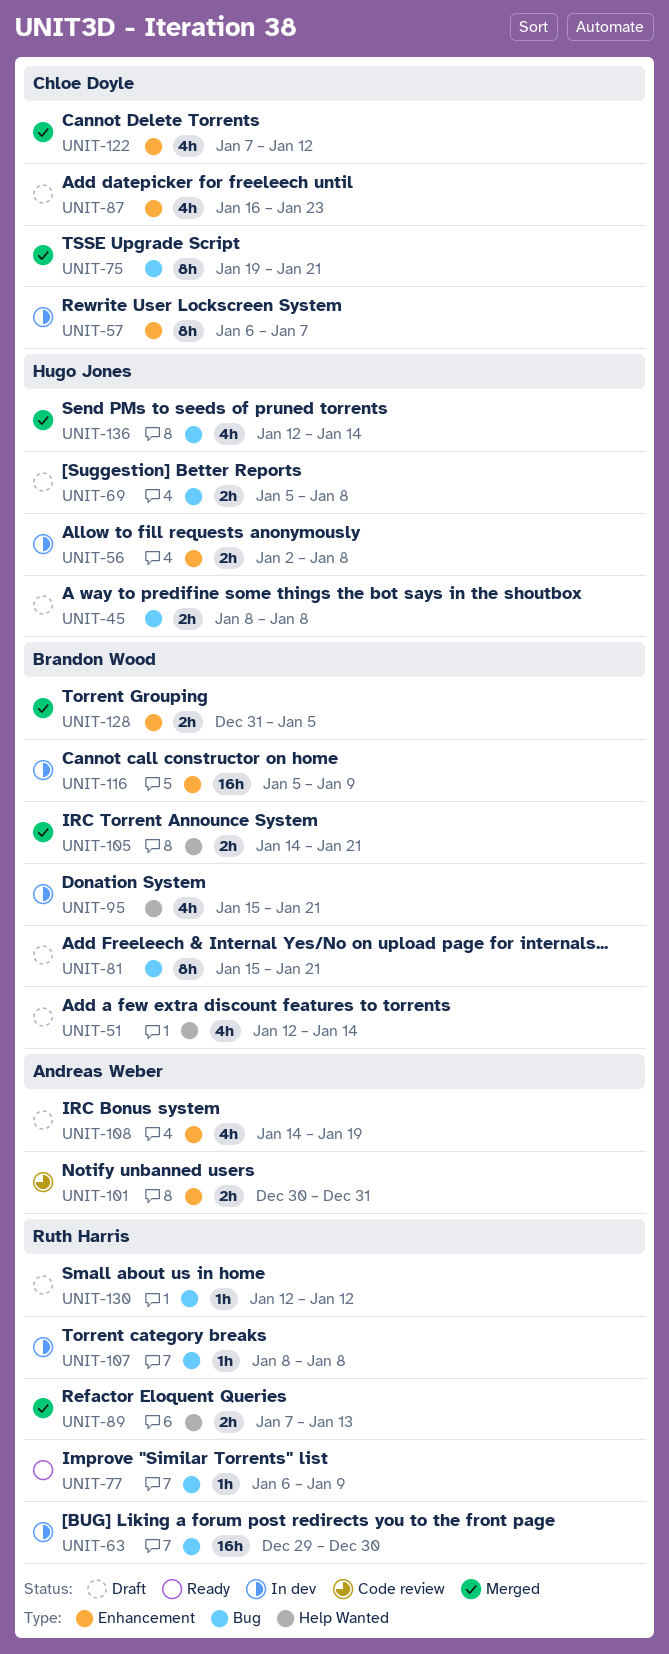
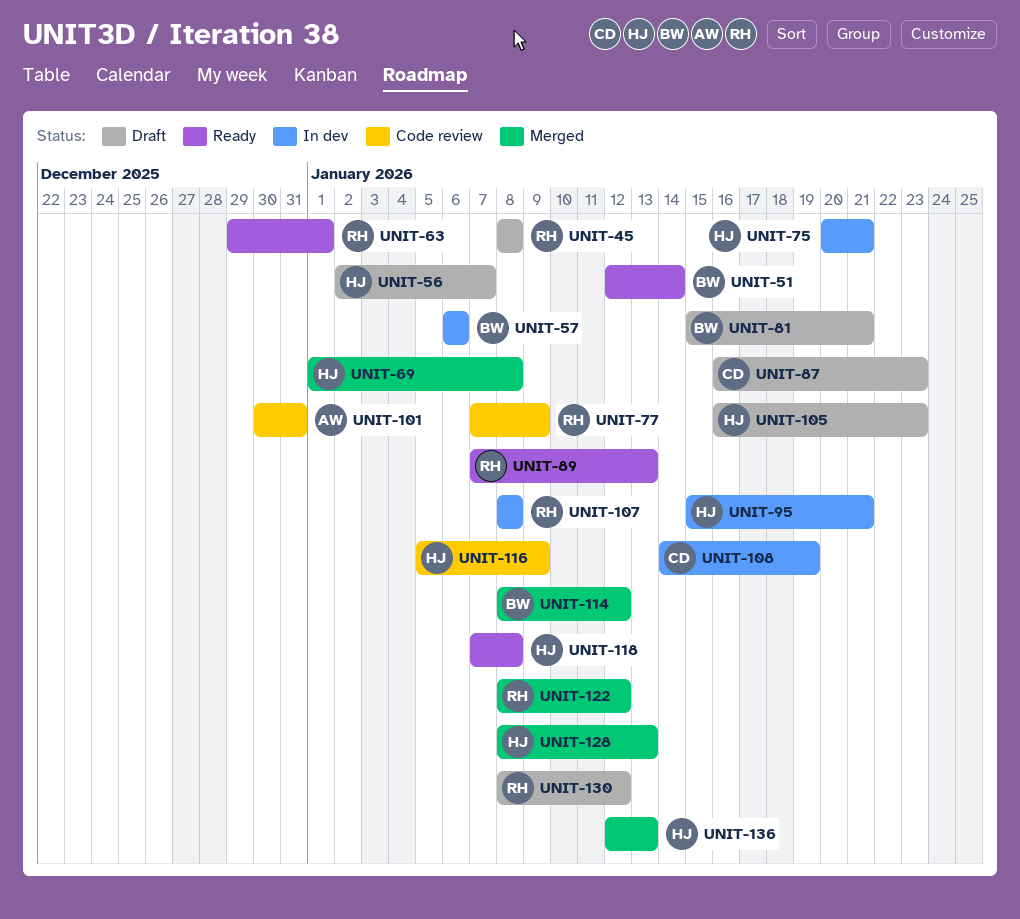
UNIT-45, owner: Hugo Jones -> Ruth Harris
UNIT-51, status: Draft -> Ready
UNIT-56, status: In dev -> Draft
UNIT-56, due: Jan 8 -> Jan 7
UNIT-57, owner: Chloe Doyle -> Brandon Wood
UNIT-57, due: Jan 7 -> Jan 6
UNIT-63, status: In dev -> Ready
UNIT-63, due: Dec 30 -> Jan 1
UNIT-69, status: Draft -> Merged
UNIT-69, start: Jan 5 -> Jan 1
UNIT-75, status: Merged -> In dev
UNIT-75, owner: Chloe Doyle -> Hugo Jones
UNIT-75, start: Jan 19 -> Jan 20
UNIT-77, status: Ready -> Code review
UNIT-77, start: Jan 6 -> Jan 7
UNIT-89, status: Merged -> Ready
UNIT-95, owner: Brandon Wood -> Hugo Jones
UNIT-105, status: Merged -> Draft
UNIT-105, owner: Brandon Wood -> Hugo Jones
UNIT-105, start: Jan 14 -> Jan 16
UNIT-105, due: Jan 21 -> Jan 23
UNIT-108, status: Draft -> In dev
UNIT-108, owner: Andreas Weber -> Chloe Doyle
UNIT-114: none -> present
UNIT-116, status: In dev -> Code review
UNIT-116, owner: Brandon Wood -> Hugo Jones
UNIT-118: none -> present
UNIT-122, owner: Chloe Doyle -> Ruth Harris
UNIT-122, start: Jan 7 -> Jan 8
UNIT-128, owner: Brandon Wood -> Hugo Jones
UNIT-128, start: Dec 31 -> Jan 8
UNIT-128, due: Jan 5 -> Jan 13
UNIT-130, start: Jan 12 -> Jan 8
UNIT-136, due: Jan 14 -> Jan 13

